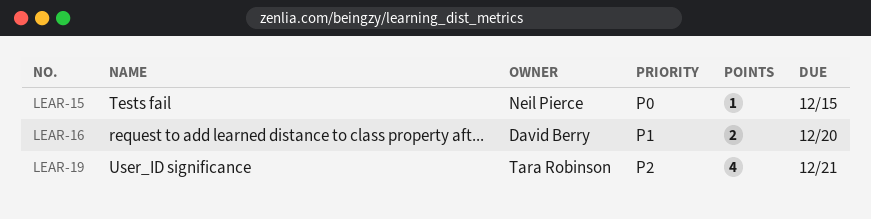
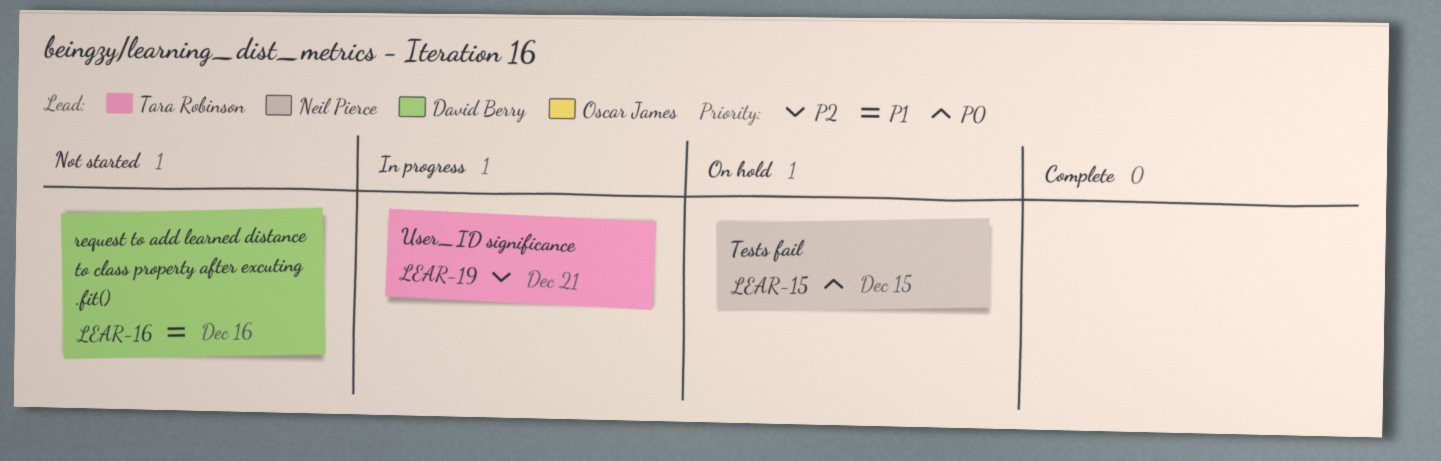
LEAR-16, due: Dec 20 -> Dec 16

